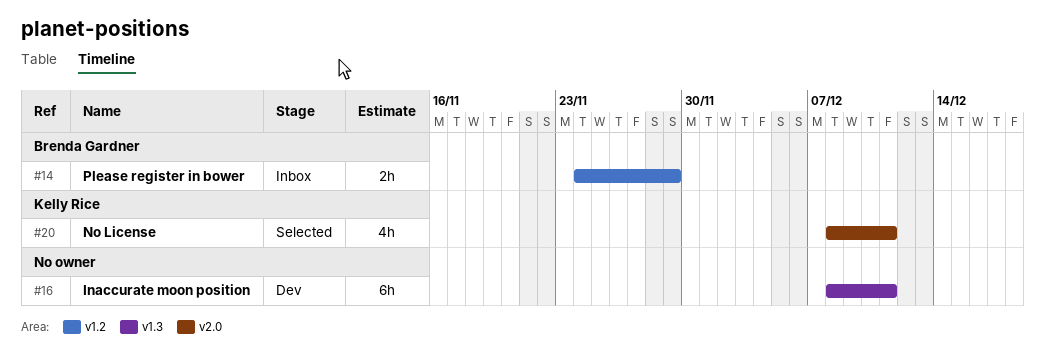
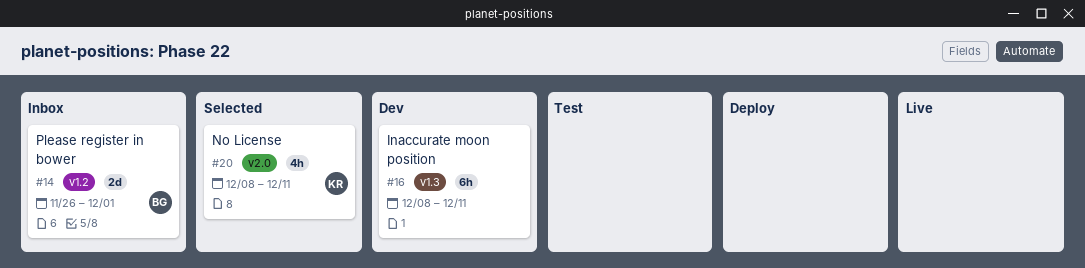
#14, estimate: 2h -> 2d
#14, start: Nov 24 -> Nov 26
#14, due: Nov 29 -> Dec 1

